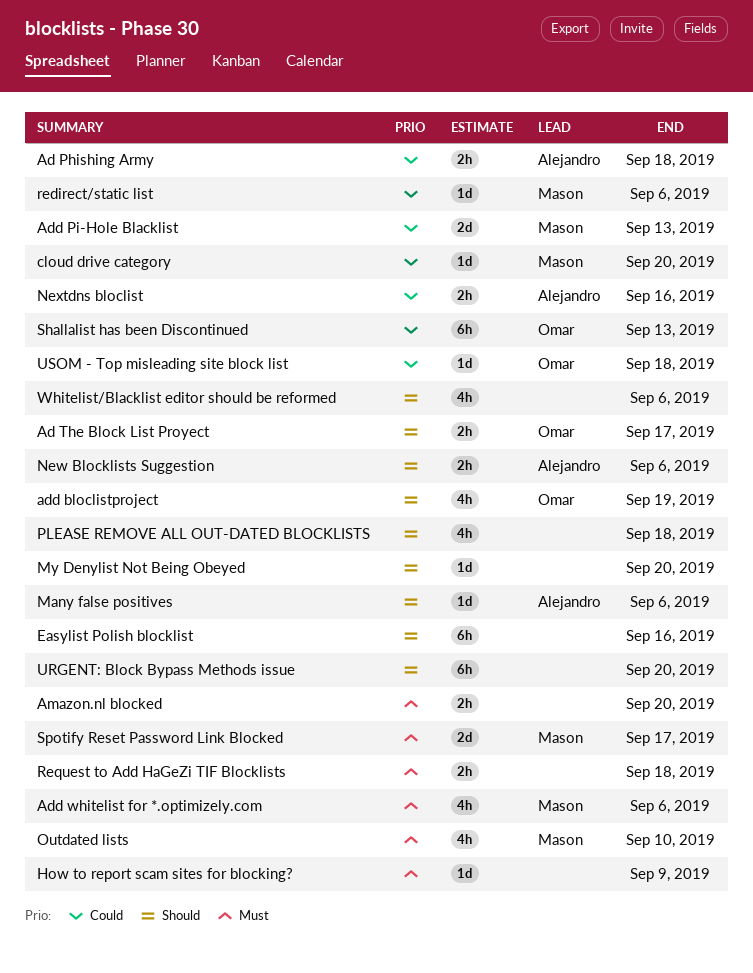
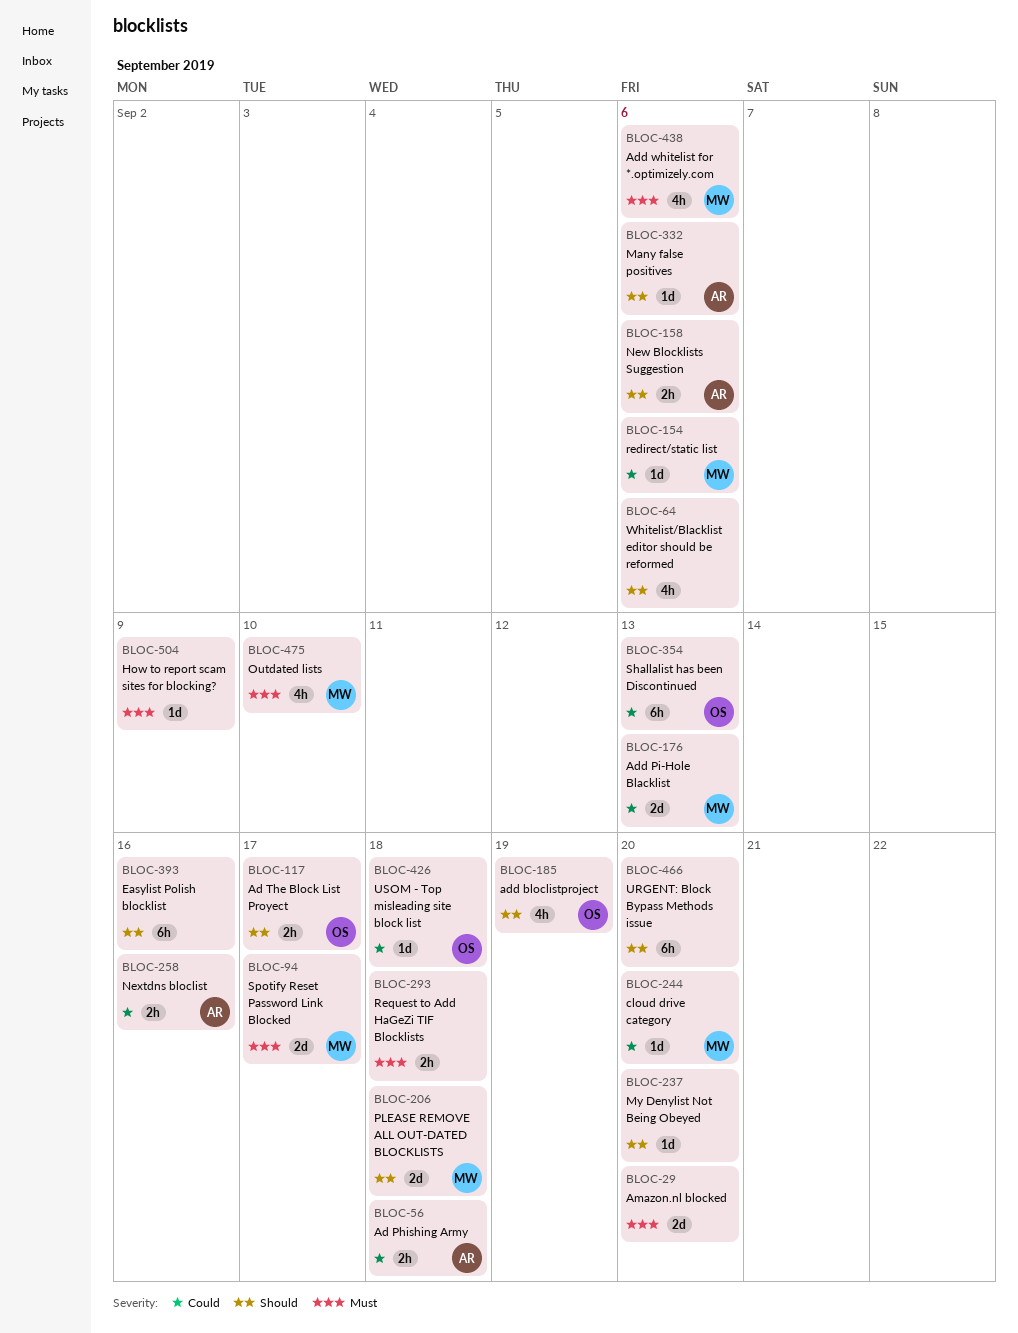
Amazon.nl blocked, estimate: 2h -> 2d
PLEASE REMOVE ALL OUT-DATED BLOCKLISTS, owner: none -> Mason
PLEASE REMOVE ALL OUT-DATED BLOCKLISTS, estimate: 4h -> 2d

